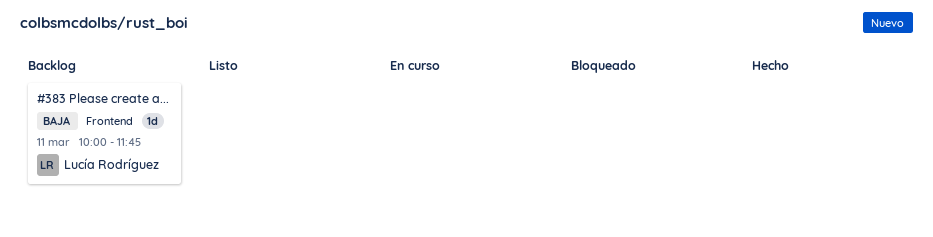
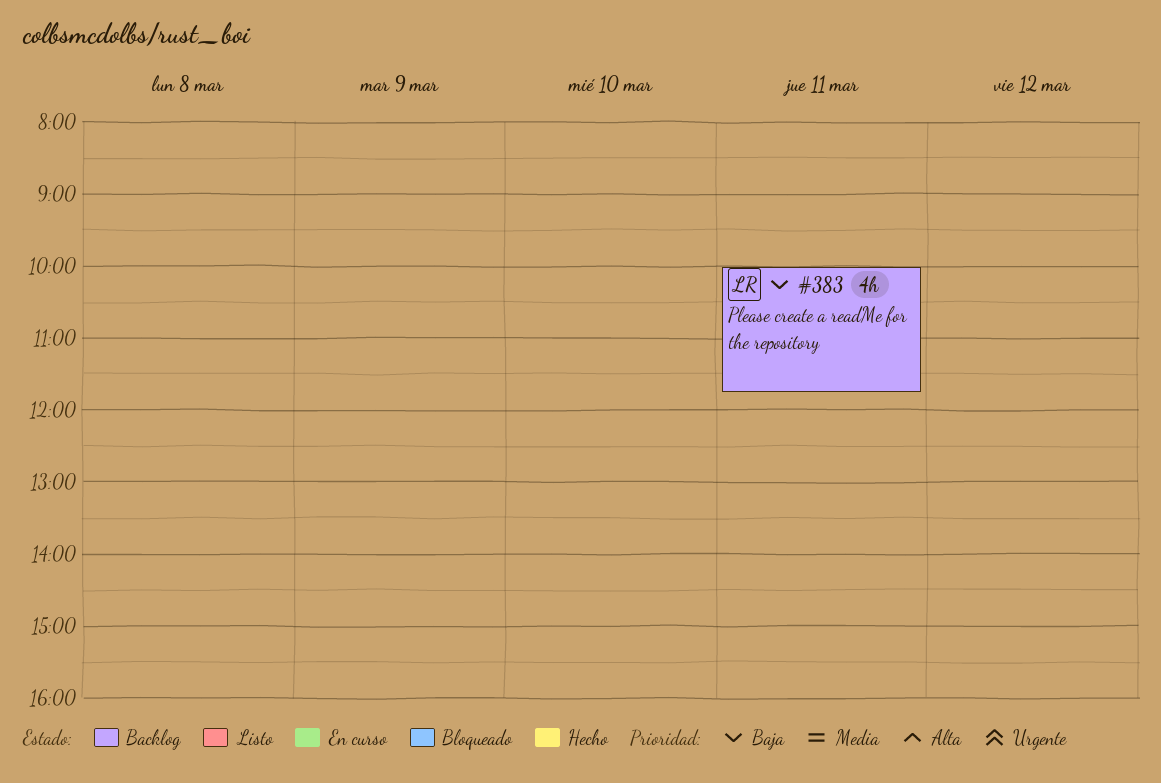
#383, estimate: 1d -> 4h

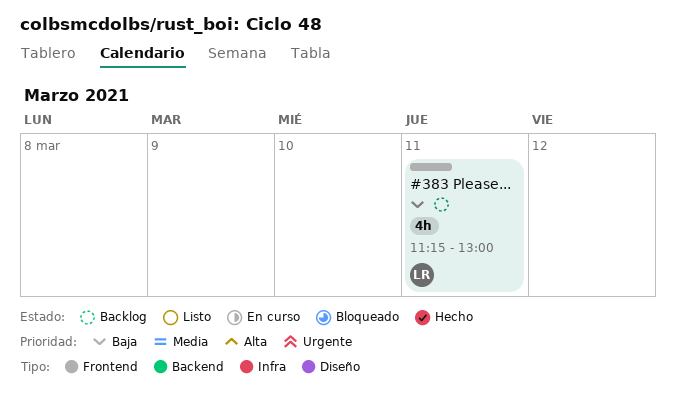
#383, begins: 10:00 -> 11:15
#383, ends: 11:45 -> 13:00

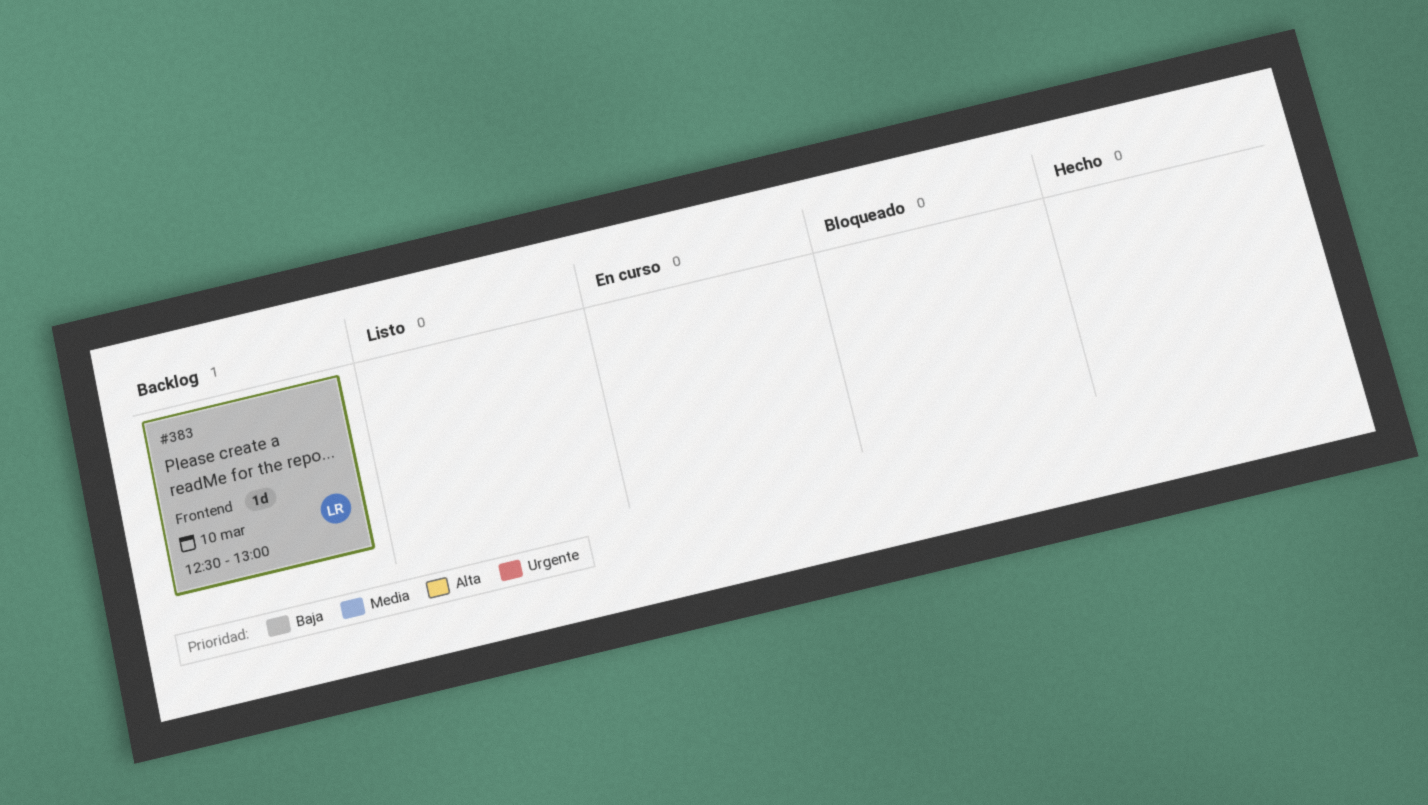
#383, estimate: 4h -> 1d
#383, day: Mar 11 -> Mar 10
#383, begins: 11:15 -> 12:30

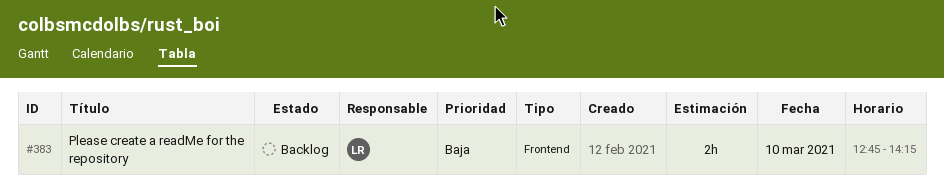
#383, estimate: 1d -> 2h
#383, begins: 12:30 -> 12:45
#383, ends: 13:00 -> 14:15

